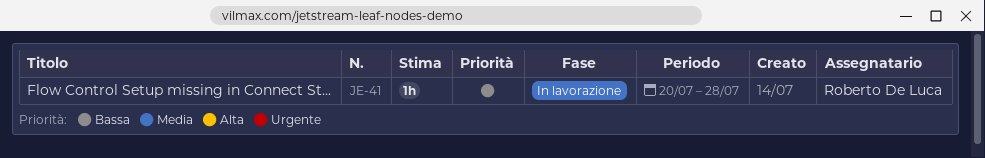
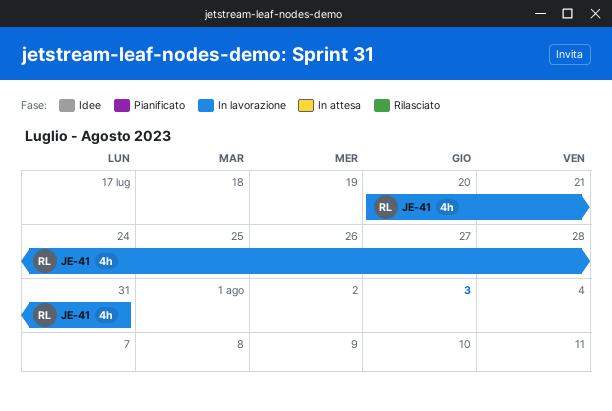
JE-41, estimate: 1h -> 4h
JE-41, due: Jul 28 -> Jul 31

